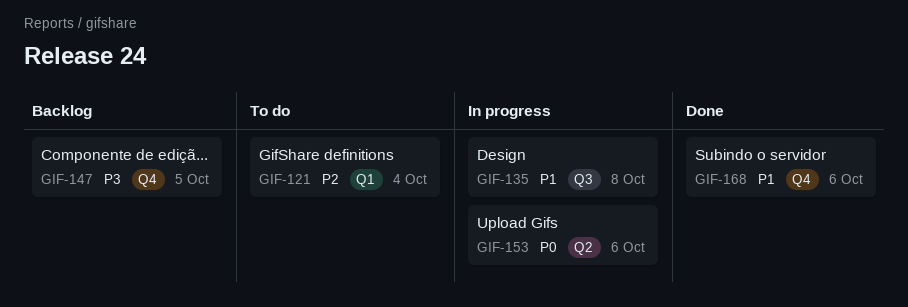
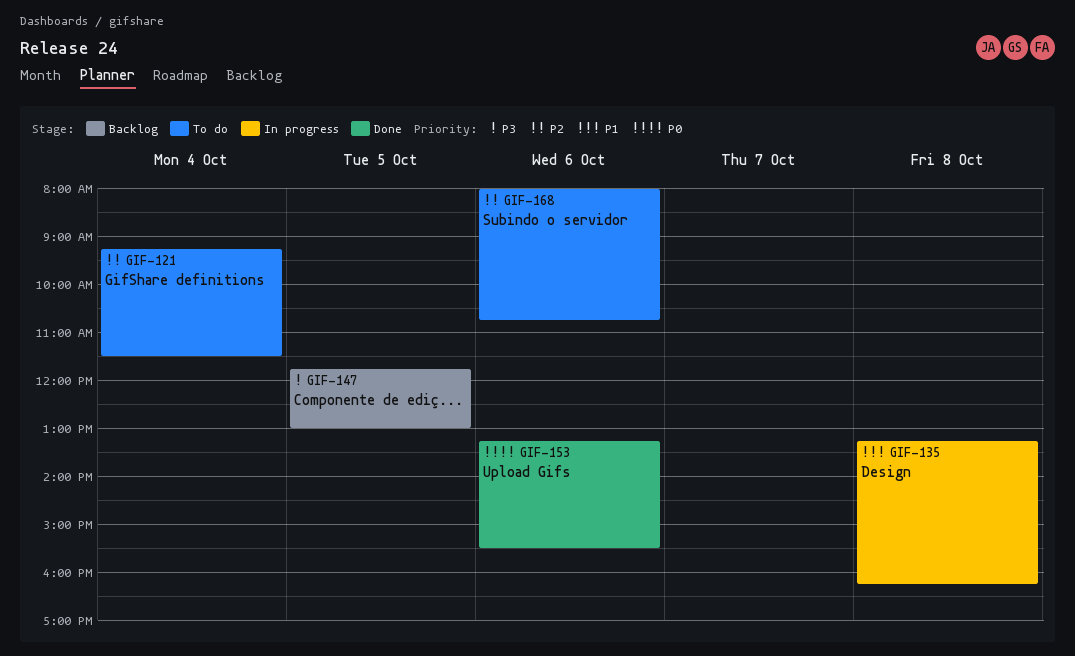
GIF-153, status: In progress -> Done
GIF-168, status: Done -> To do
GIF-168, priority: P1 -> P2

